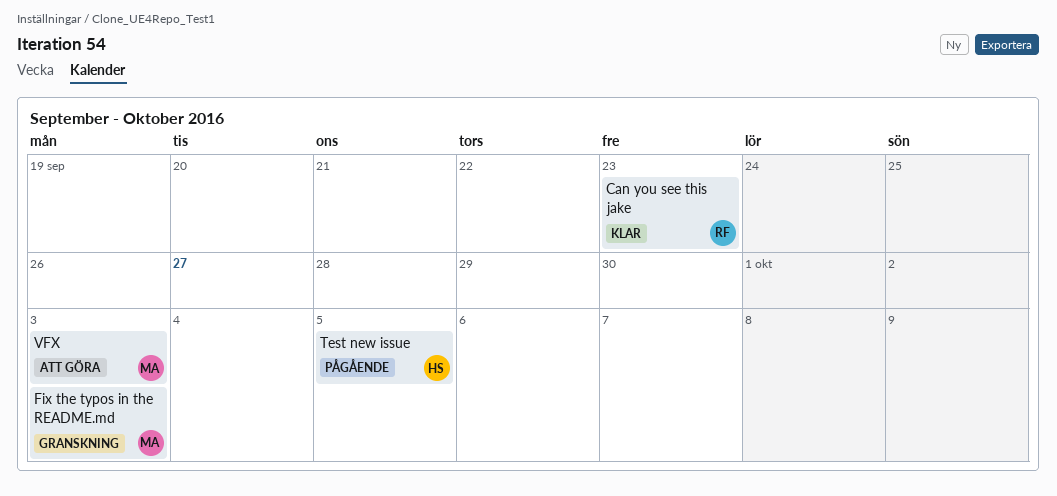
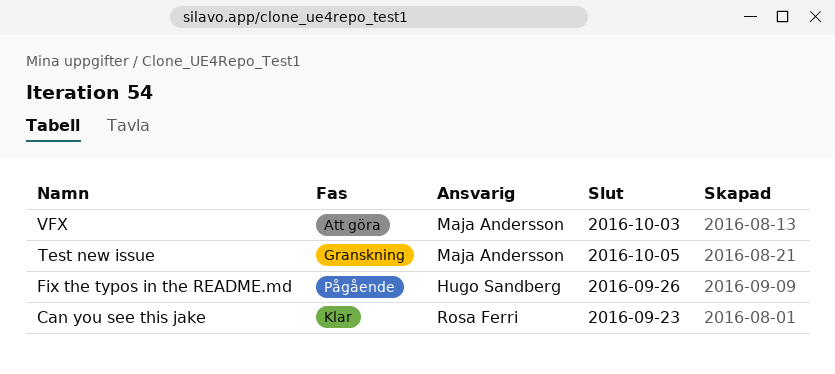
Fix the typos in the README.md, status: Granskning -> Pågående
Fix the typos in the README.md, owner: Maja Andersson -> Hugo Sandberg
Fix the typos in the README.md, due: Oct 3 -> Sep 26
Test new issue, status: Pågående -> Granskning
Test new issue, owner: Hugo Sandberg -> Maja Andersson

